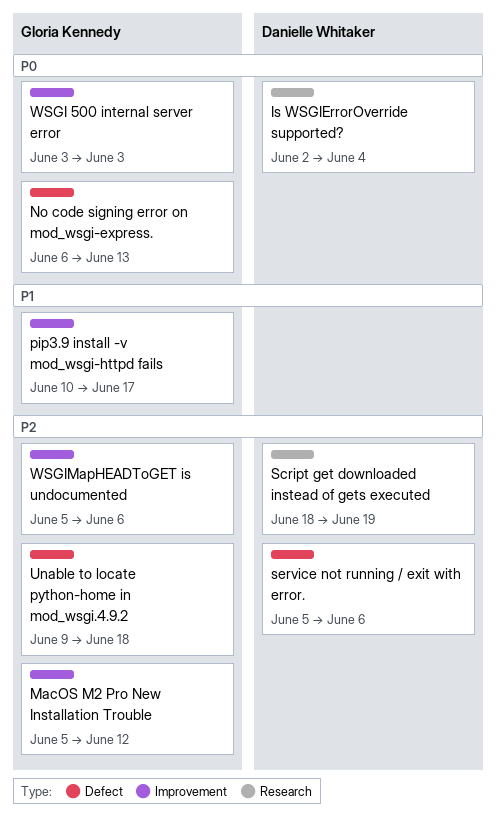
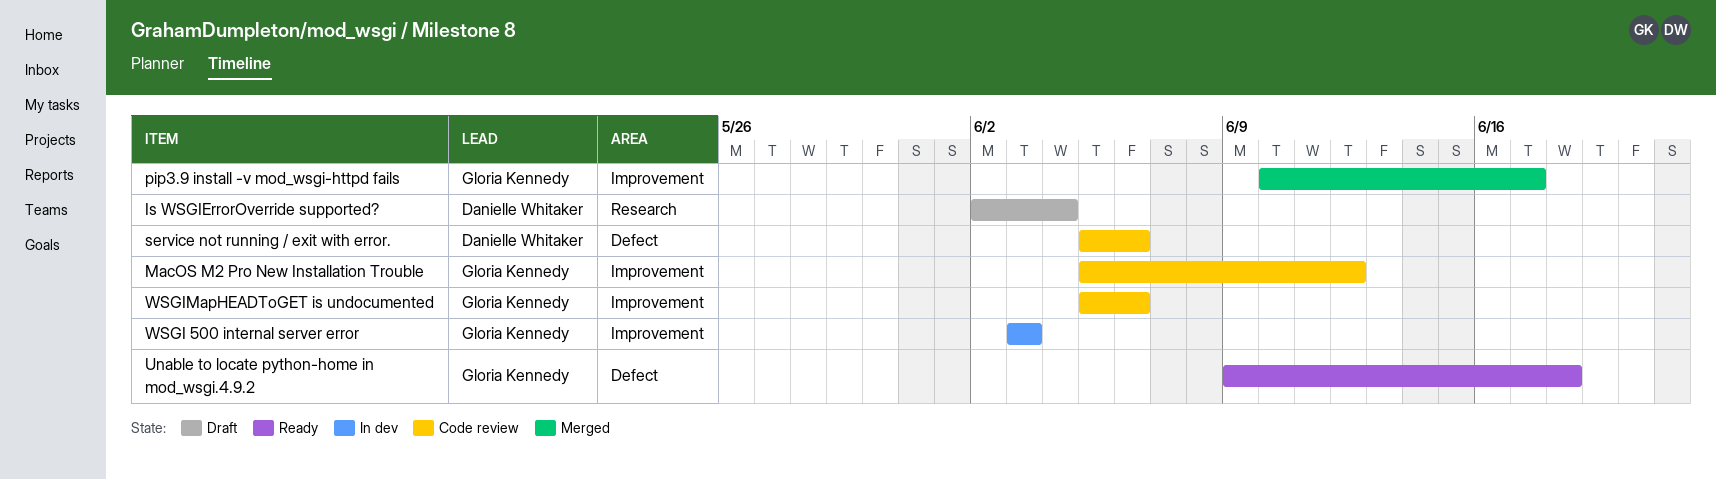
No code signing error on mod_wsgi-express.: present -> none
Script get downloaded instead of gets executed: present -> none

